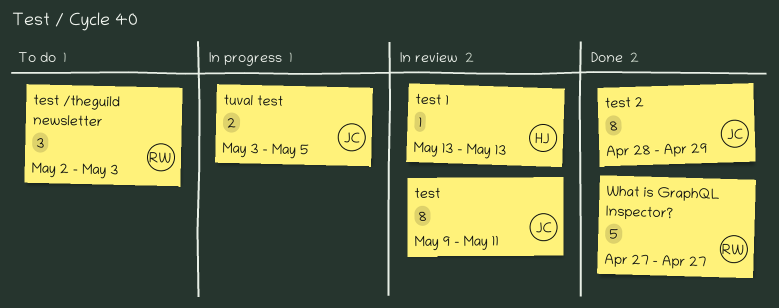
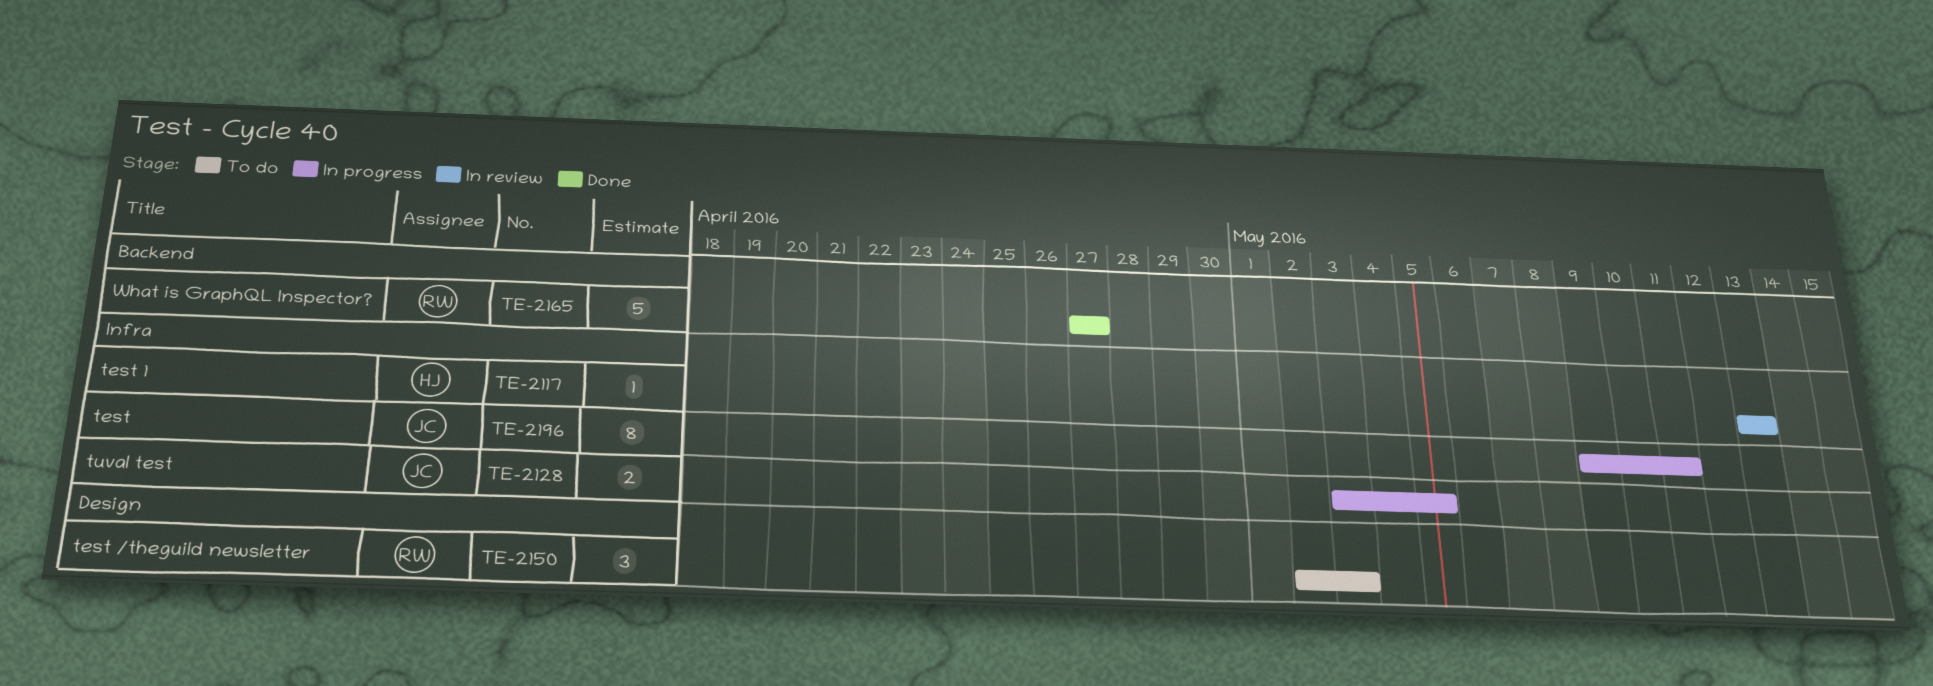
test, status: In review -> In progress
test 2: present -> none

